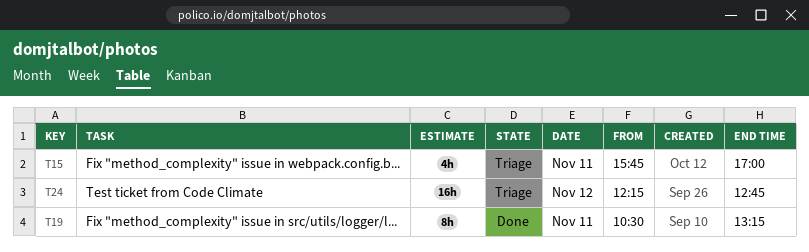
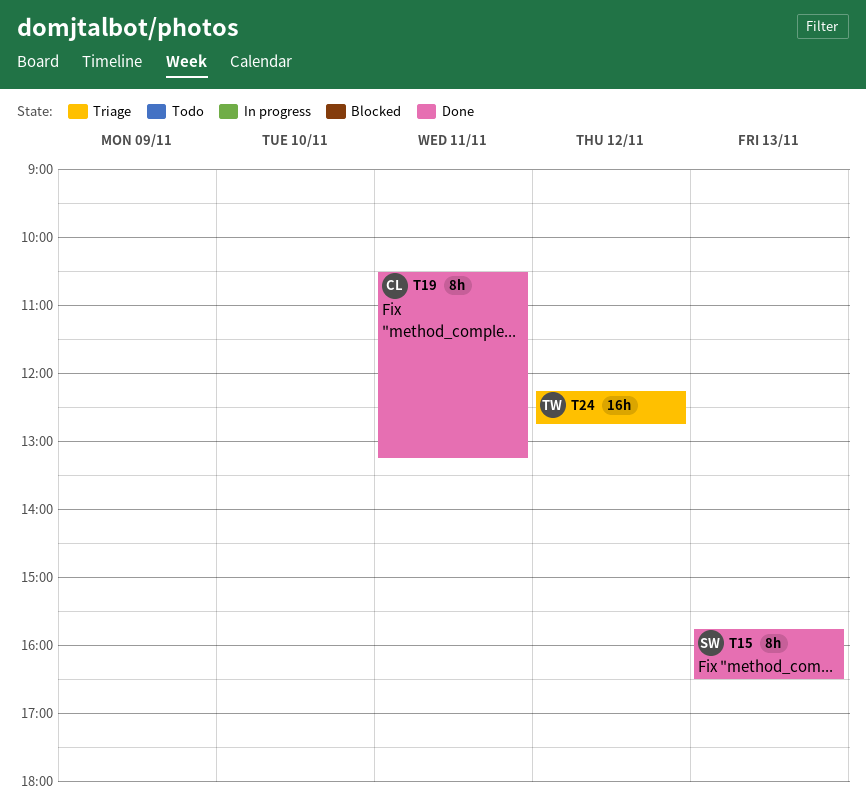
T15, status: Triage -> Done
T15, estimate: 4h -> 8h
T15, day: Nov 11 -> Nov 13
T15, ends: 17:00 -> 16:30

